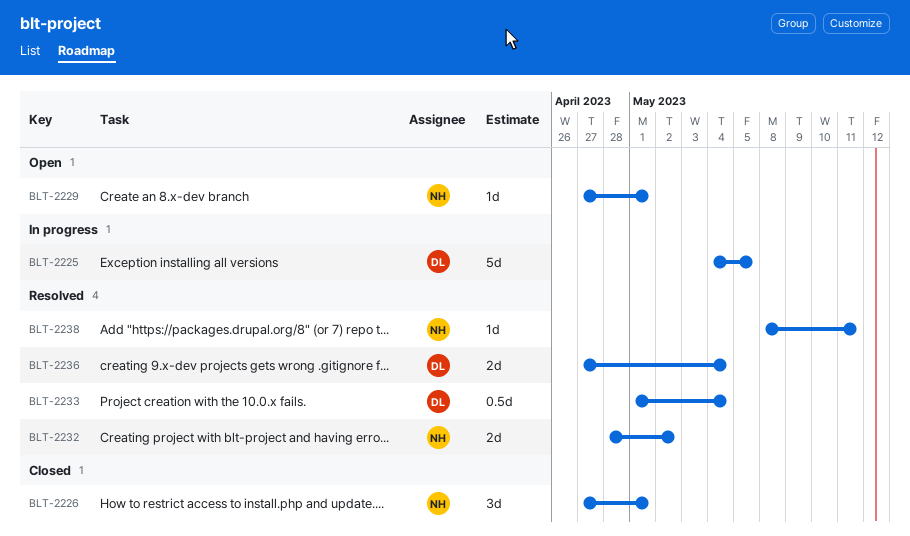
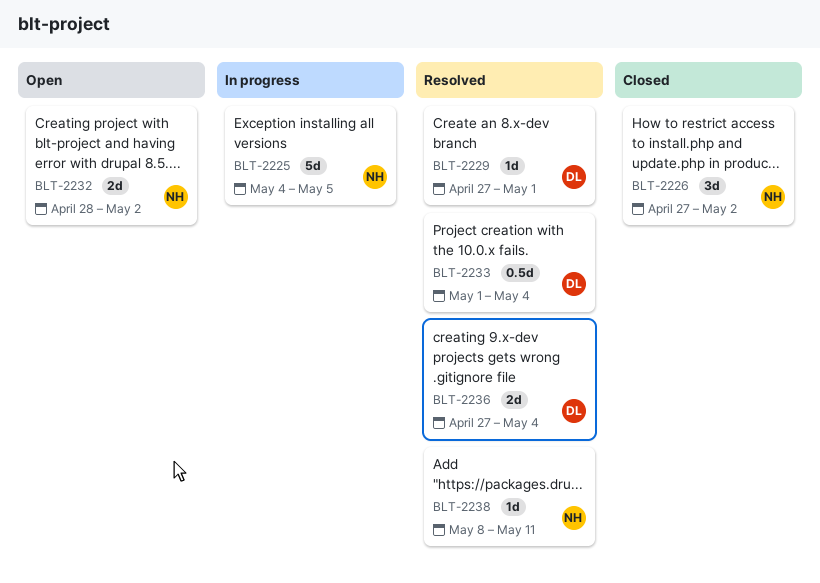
BLT-2225, owner: DL -> NH
BLT-2226, due: May 1 -> May 2
BLT-2229, status: Open -> Resolved
BLT-2229, owner: NH -> DL
BLT-2232, status: Resolved -> Open

